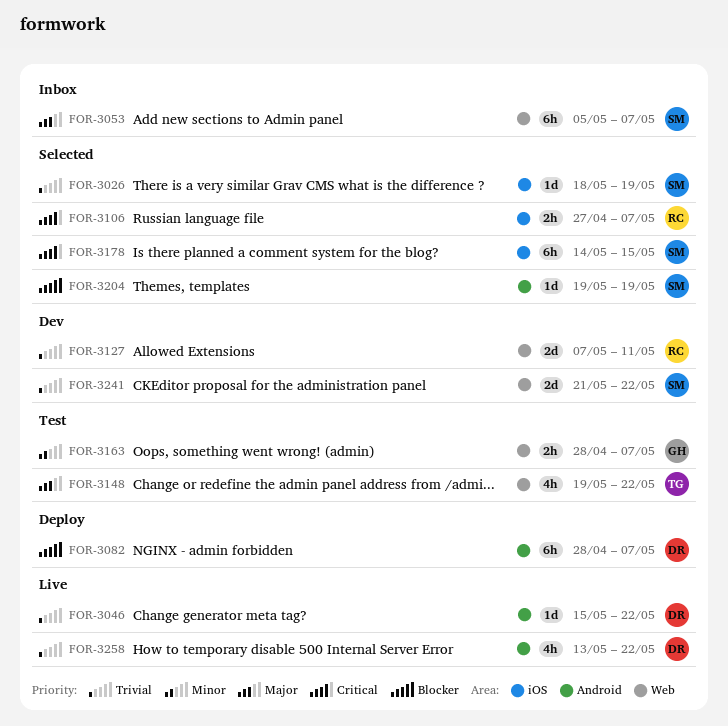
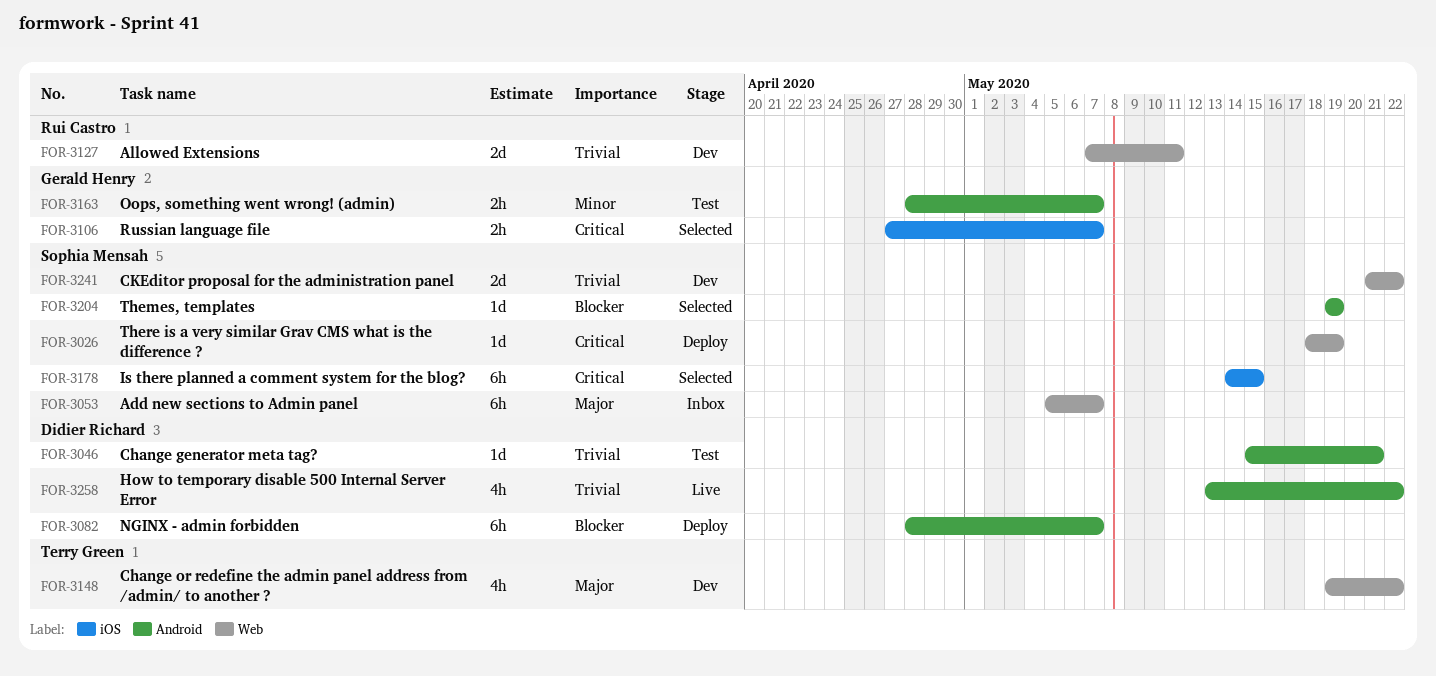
FOR-3026, status: Selected -> Deploy
FOR-3026, priority: Trivial -> Critical
FOR-3026, label: iOS -> Web
FOR-3046, status: Live -> Test
FOR-3046, due: May 22 -> May 21
FOR-3106, owner: Rui Castro -> Gerald Henry
FOR-3148, status: Test -> Dev
FOR-3163, label: Web -> Android

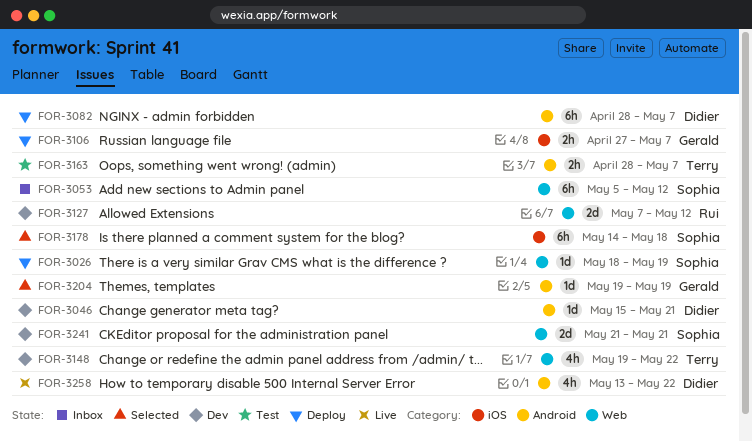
FOR-3046, status: Test -> Dev
FOR-3053, due: May 7 -> May 12
FOR-3106, status: Selected -> Deploy
FOR-3127, due: May 11 -> May 12
FOR-3163, owner: Gerald Henry -> Terry Green
FOR-3178, due: May 15 -> May 18
FOR-3204, owner: Sophia Mensah -> Gerald Henry
FOR-3241, due: May 22 -> May 21

